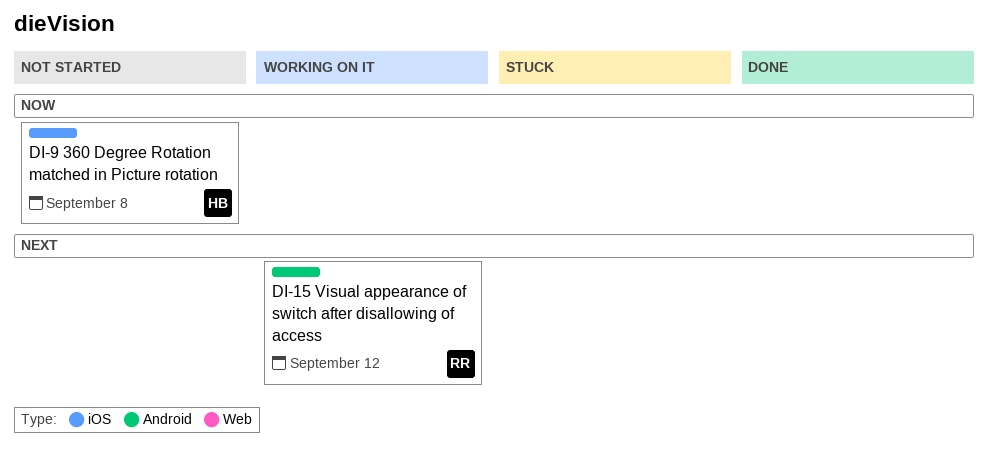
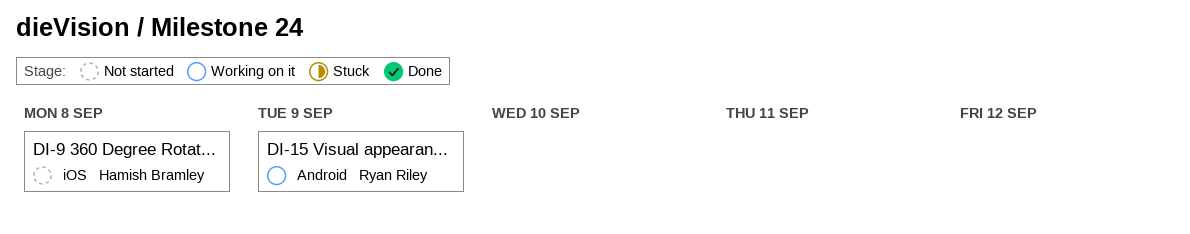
DI-15, due: Sep 12 -> Sep 9

